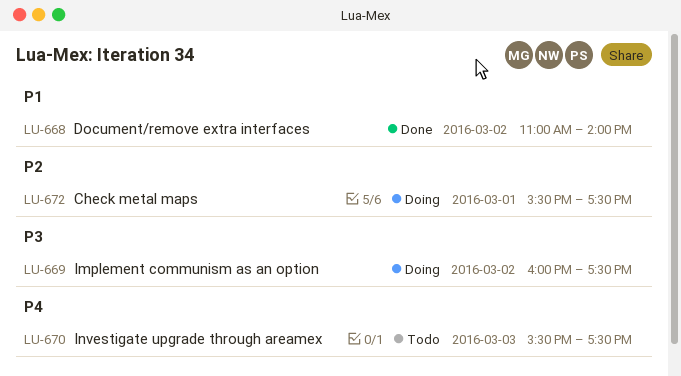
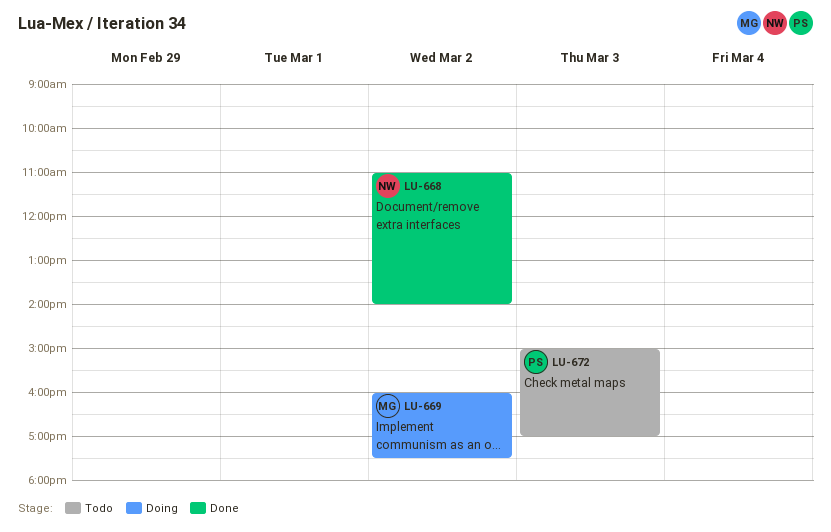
LU-670: present -> none
LU-672, status: Doing -> Todo
LU-672, day: Mar 1 -> Mar 3
LU-672, begins: 15:30 -> 15:00
LU-672, ends: 17:30 -> 17:00

